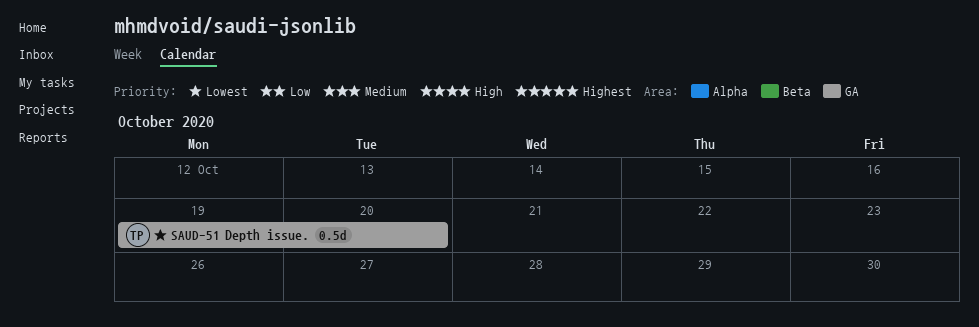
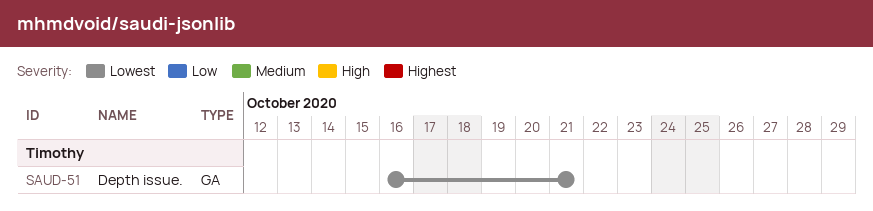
SAUD-51, start: Oct 19 -> Oct 16
SAUD-51, due: Oct 20 -> Oct 21

